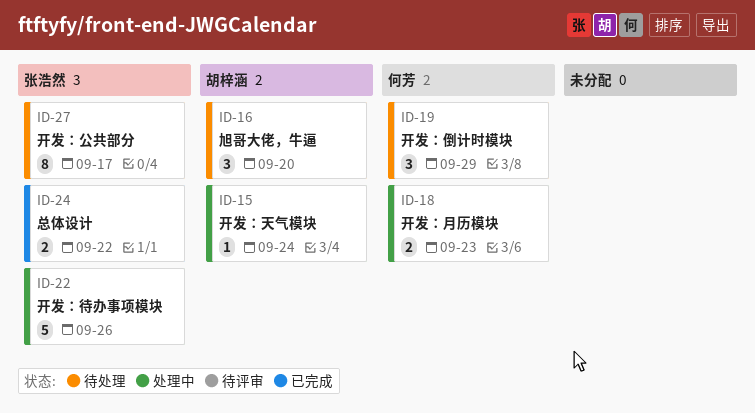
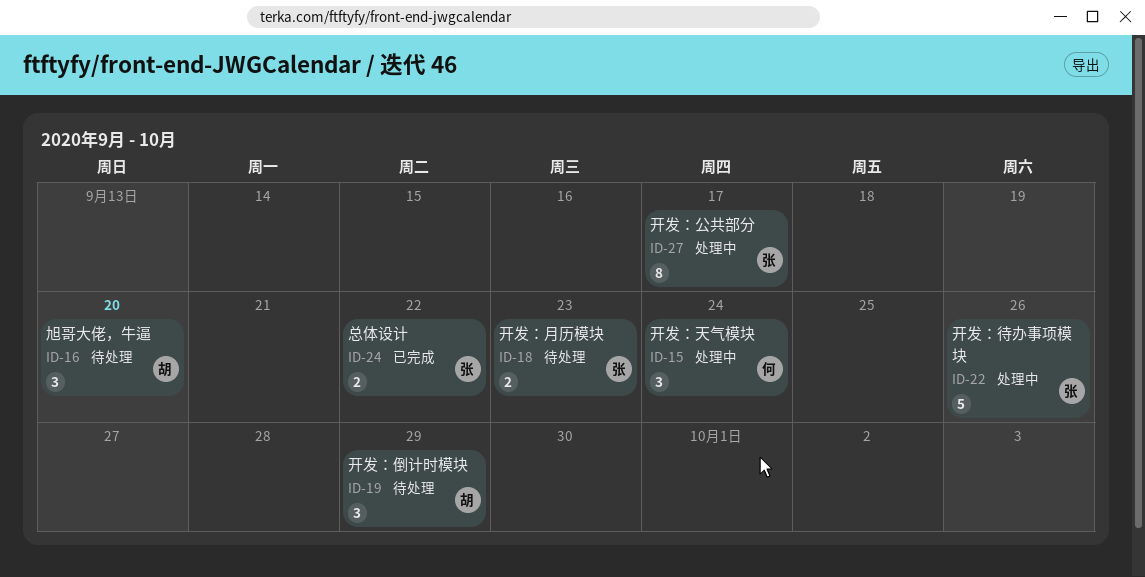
ID-15, owner: 胡梓涵 -> 何芳
ID-15, estimate: 1 -> 3
ID-18, status: 处理中 -> 待处理
ID-18, owner: 何芳 -> 张浩然
ID-19, owner: 何芳 -> 胡梓涵
ID-27, status: 待处理 -> 处理中

